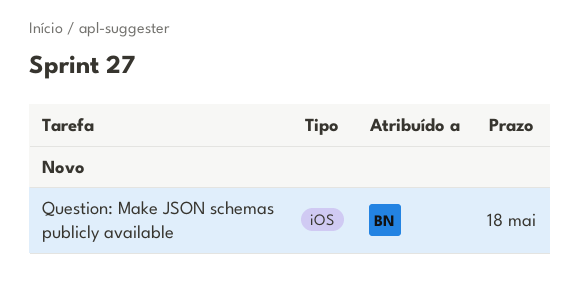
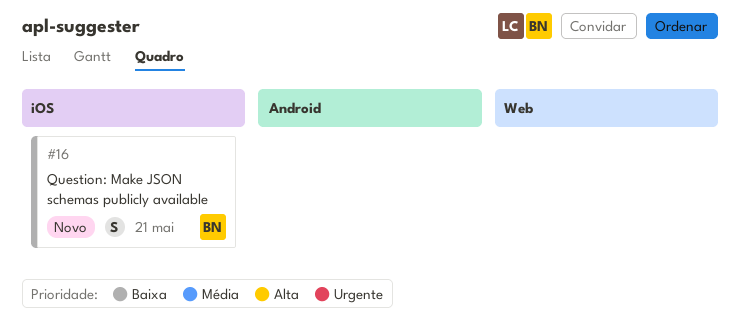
Question: Make JSON schemas publicly available, due: May 18 -> May 21

